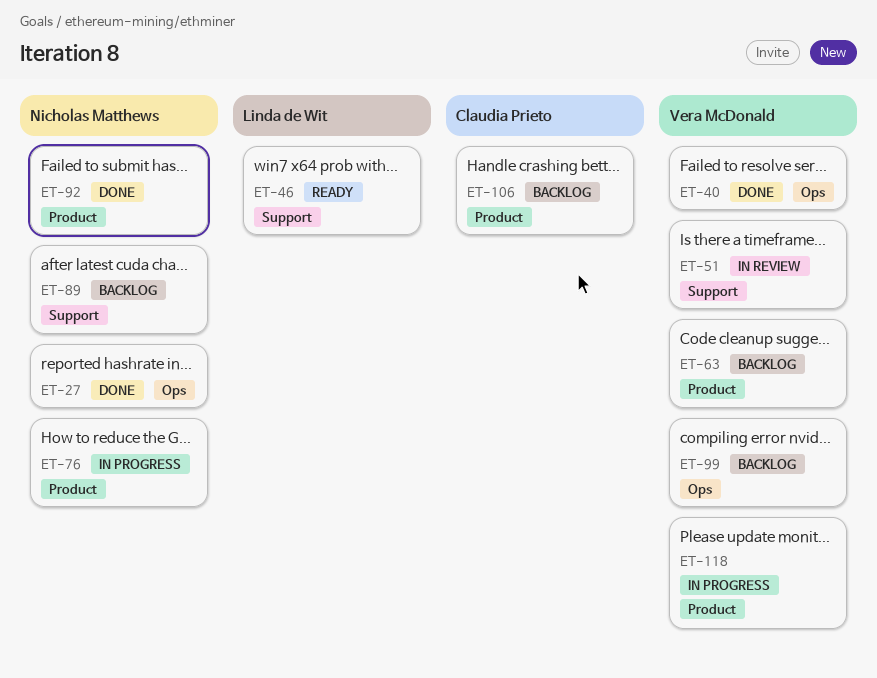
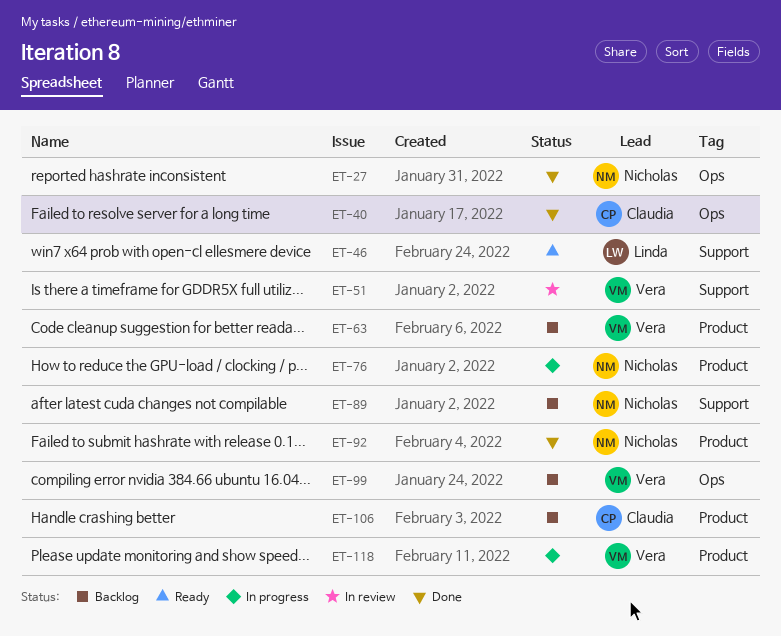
ET-40, owner: Vera McDonald -> Claudia Prieto

